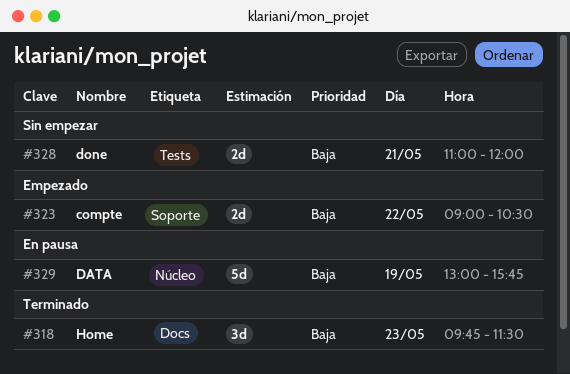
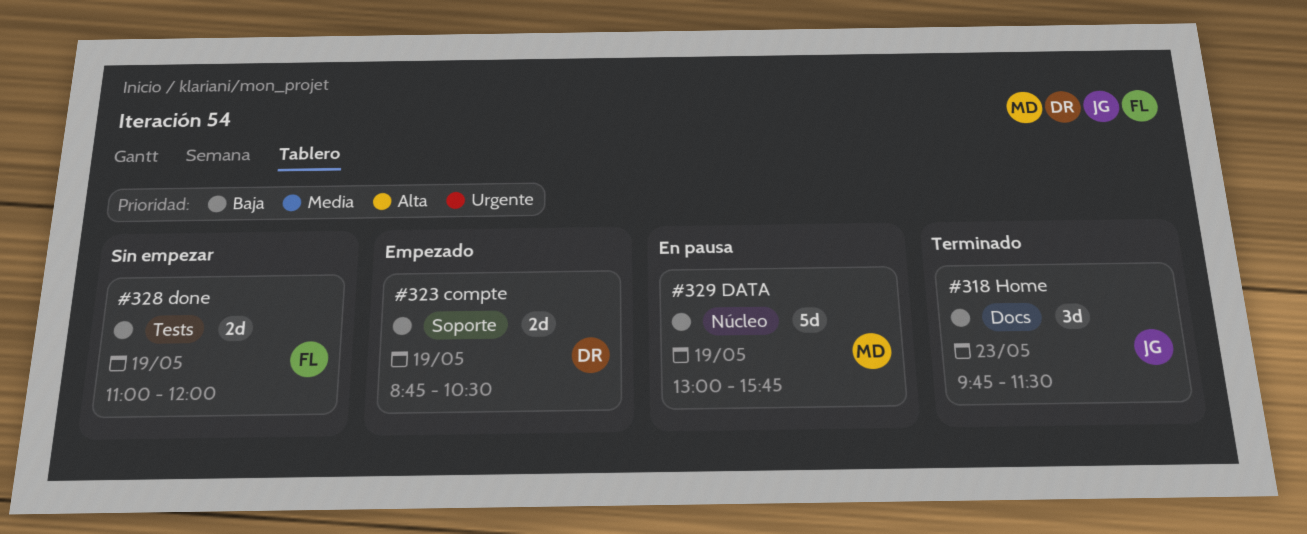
#323, day: May 22 -> May 19
#323, begins: 09:00 -> 08:45
#328, day: May 21 -> May 19

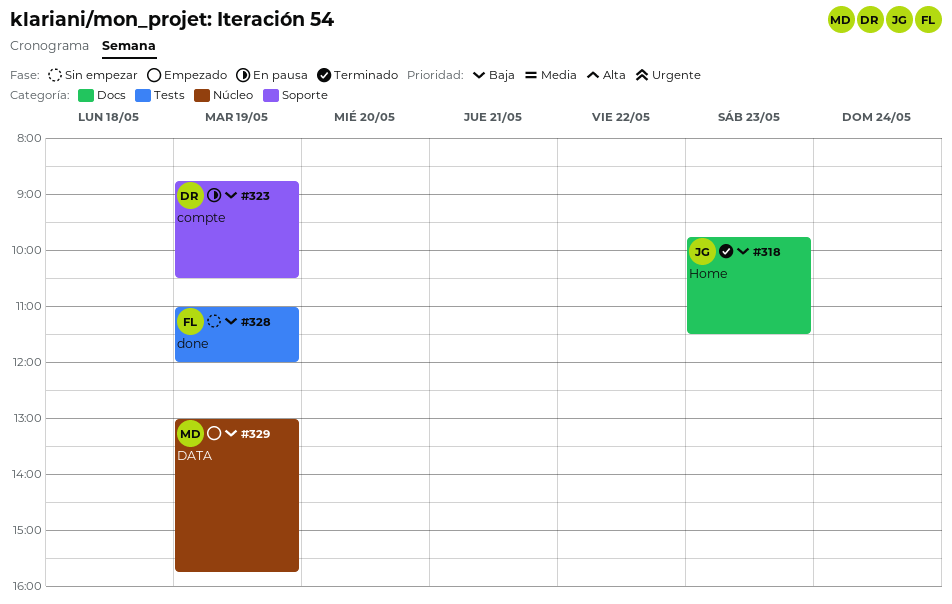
#323, status: Empezado -> En pausa
#329, status: En pausa -> Empezado

